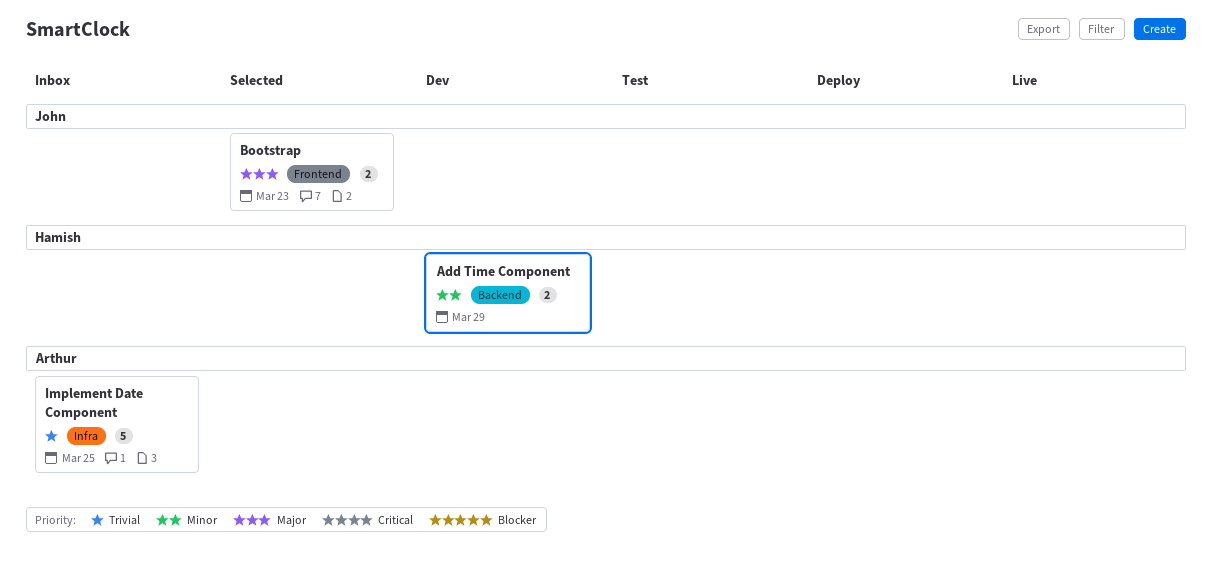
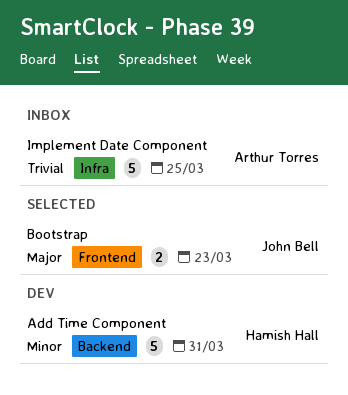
Add Time Component, estimate: 2 -> 5
Add Time Component, due: Mar 29 -> Mar 31

